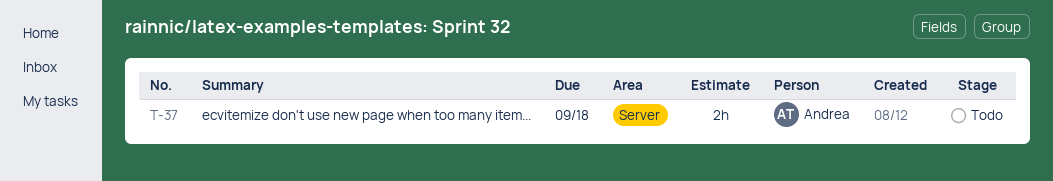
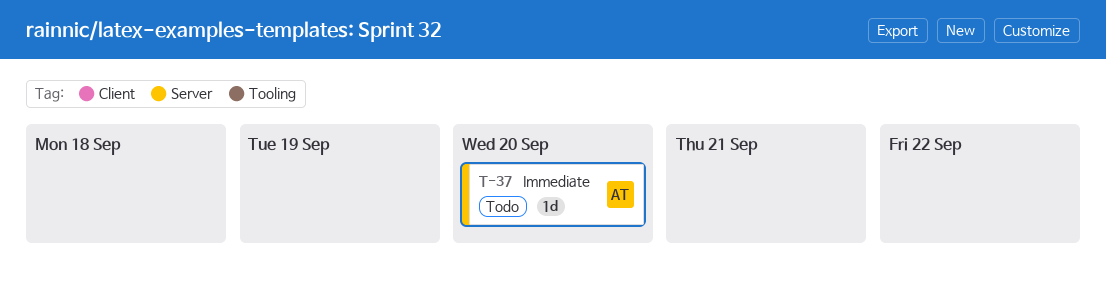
T-37, estimate: 2h -> 1d
T-37, due: Sep 18 -> Sep 20

